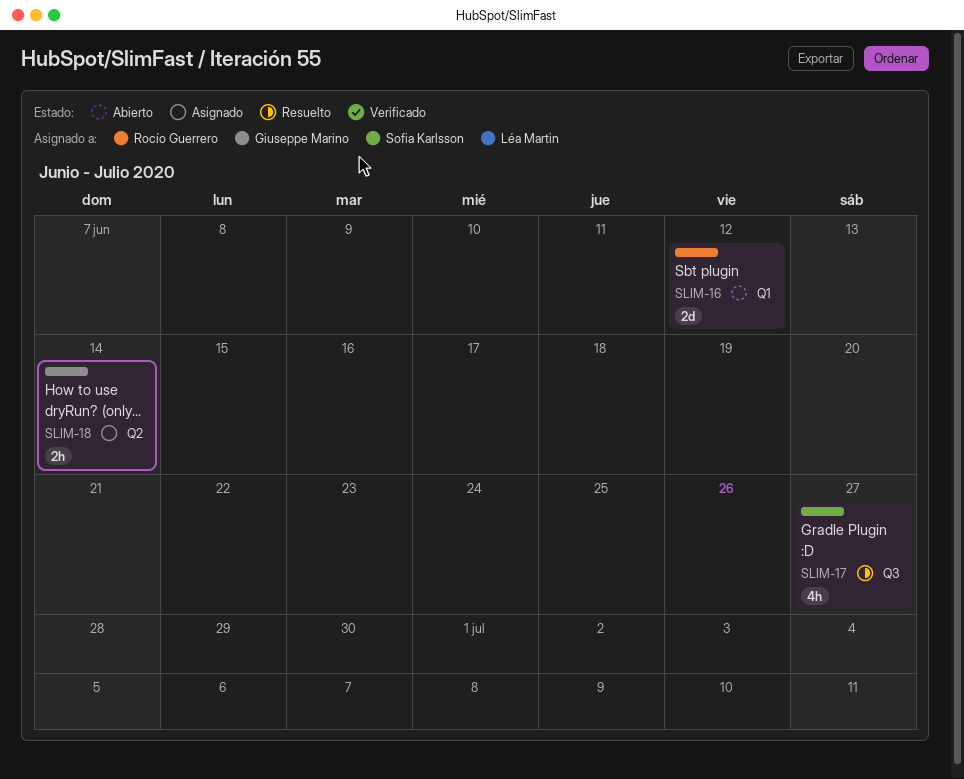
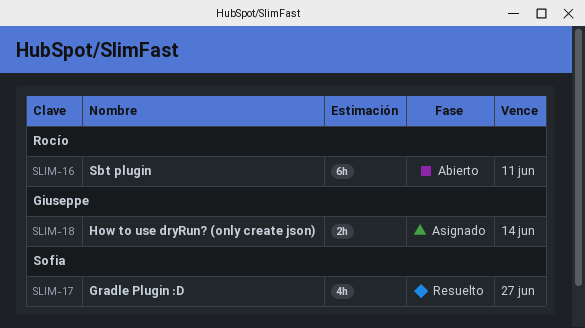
SLIM-16, estimate: 2d -> 6h
SLIM-16, due: Jun 12 -> Jun 11

